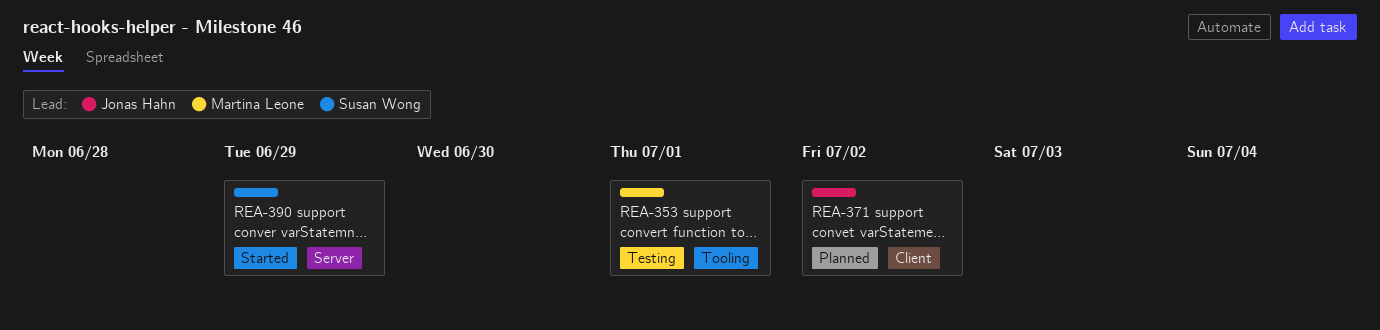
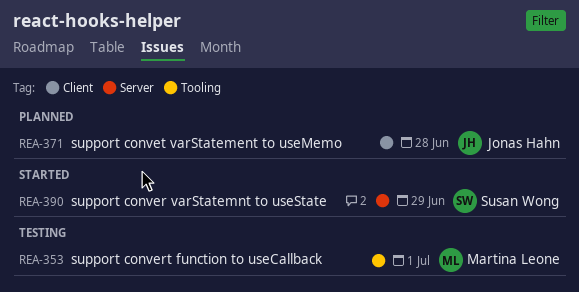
REA-371, due: Jul 2 -> Jun 28

